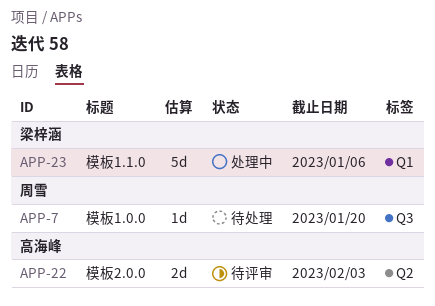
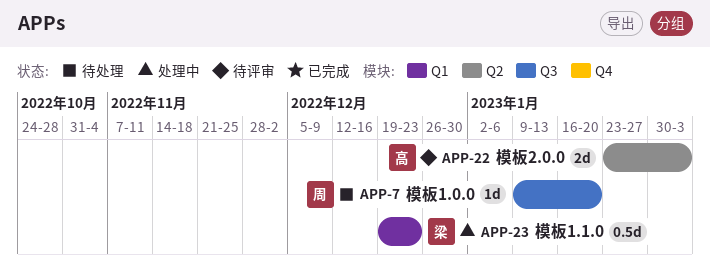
APP-23, estimate: 5d -> 0.5d
APP-23, due: Jan 6 -> Dec 23

